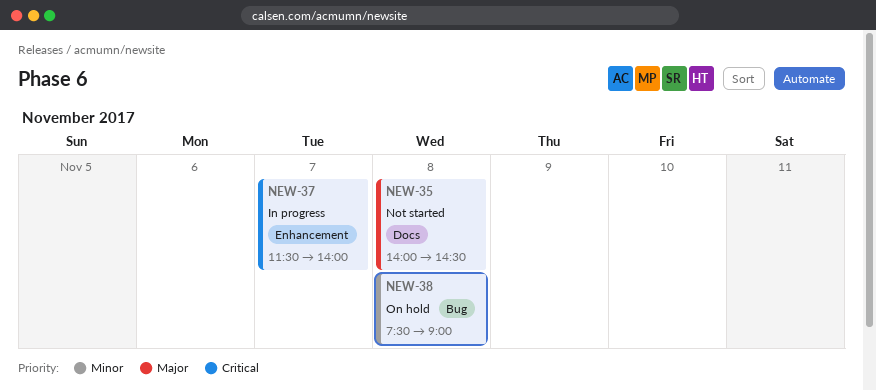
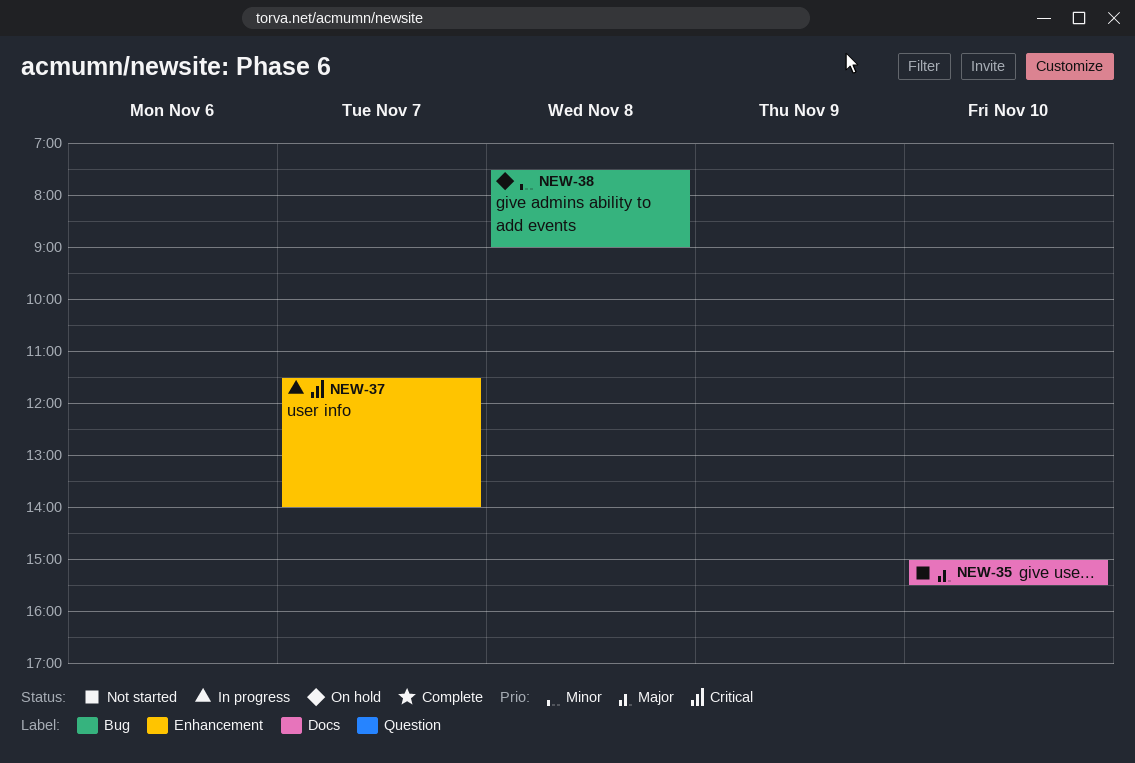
NEW-35, day: Nov 8 -> Nov 10
NEW-35, begins: 14:00 -> 15:00
NEW-35, ends: 14:30 -> 15:30

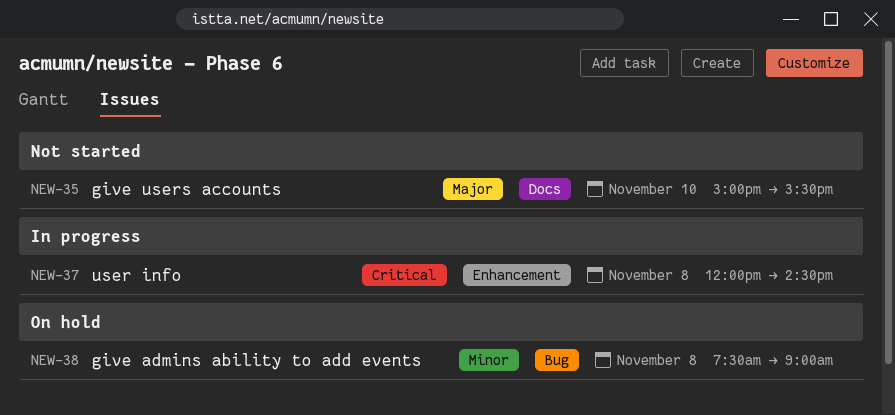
NEW-37, day: Nov 7 -> Nov 8
NEW-37, begins: 11:30 -> 12:00
NEW-37, ends: 14:00 -> 14:30

